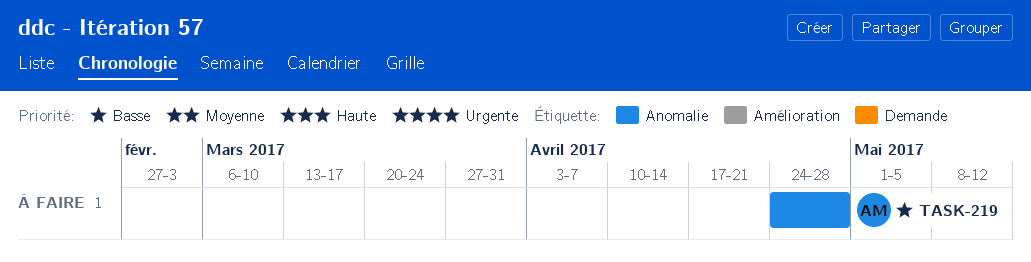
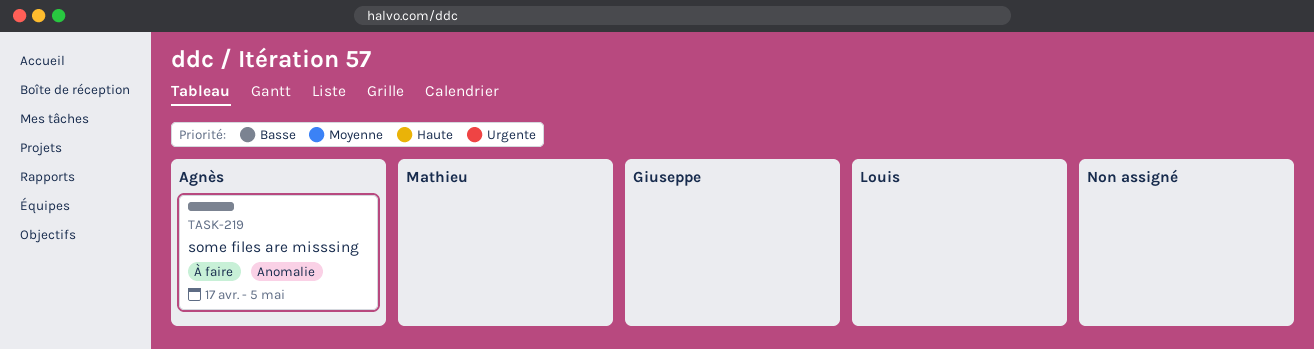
TASK-219, start: Apr 24 -> Apr 17
TASK-219, due: Apr 28 -> May 5

